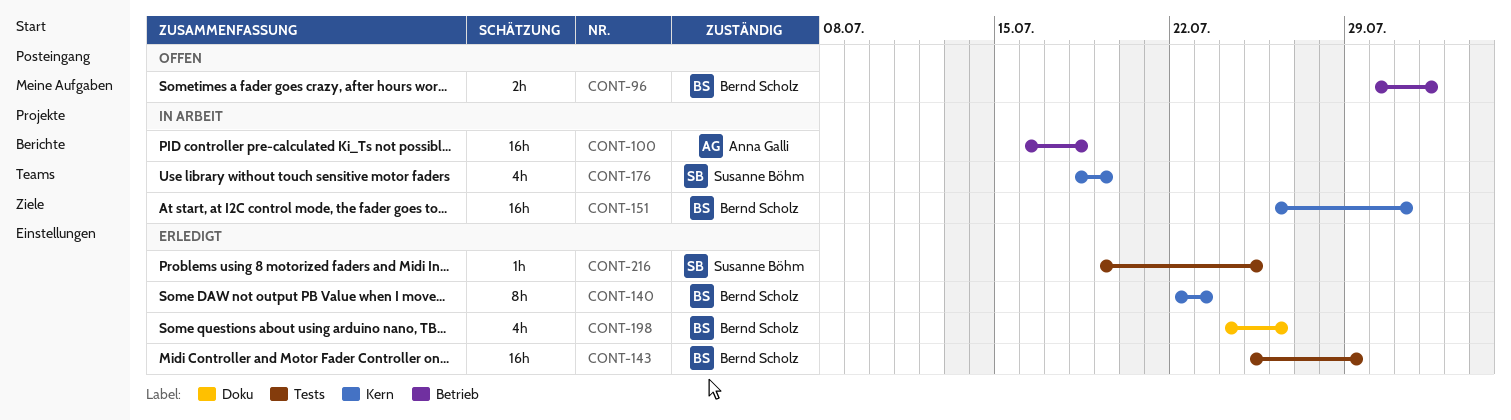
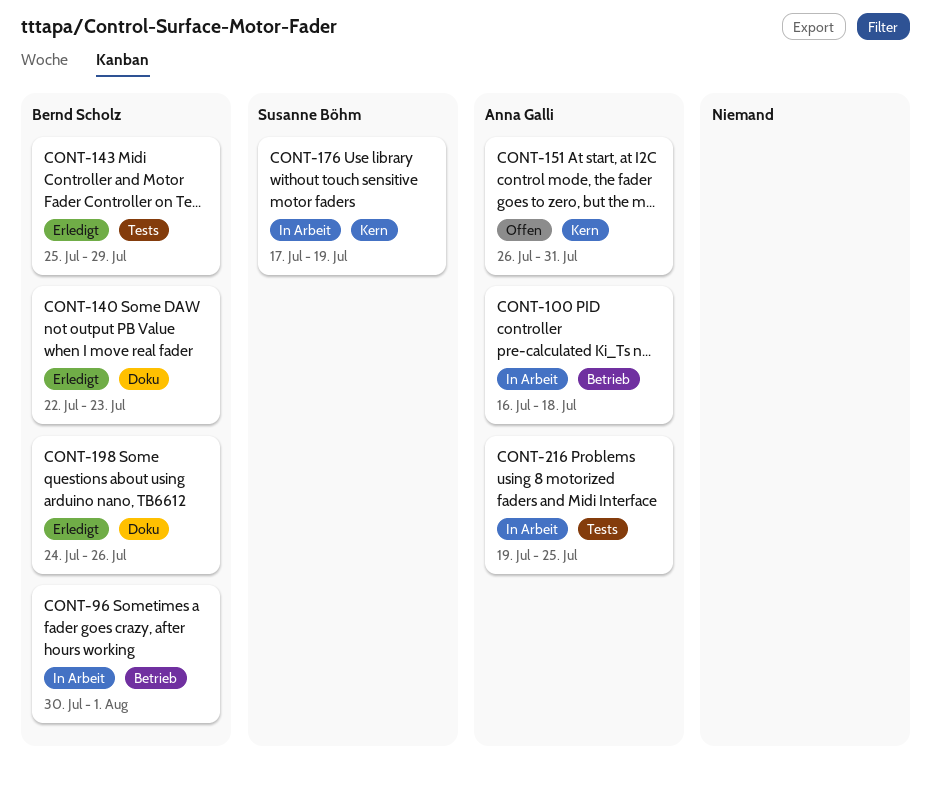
CONT-96, status: Offen -> In Arbeit
CONT-140, label: Kern -> Doku
CONT-151, status: In Arbeit -> Offen
CONT-151, owner: Bernd Scholz -> Anna Galli
CONT-176, start: Jul 18 -> Jul 17
CONT-216, status: Erledigt -> In Arbeit
CONT-216, owner: Susanne Böhm -> Anna Galli

